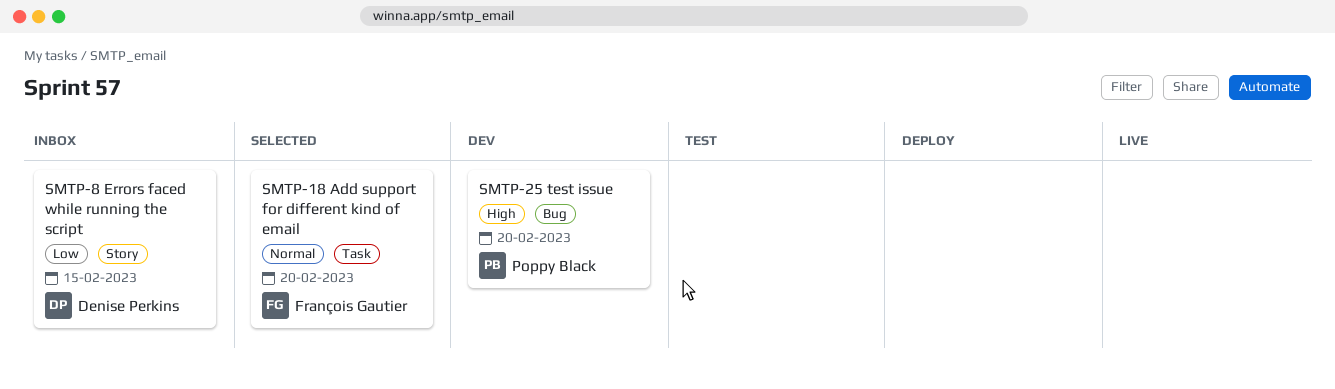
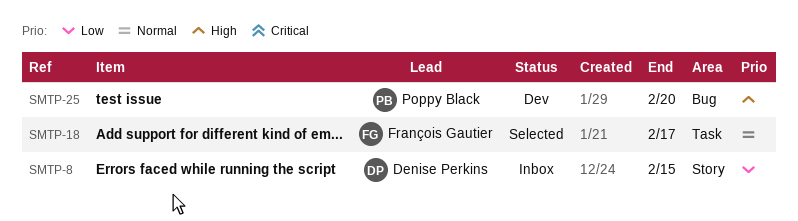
SMTP-18, due: Feb 20 -> Feb 17

